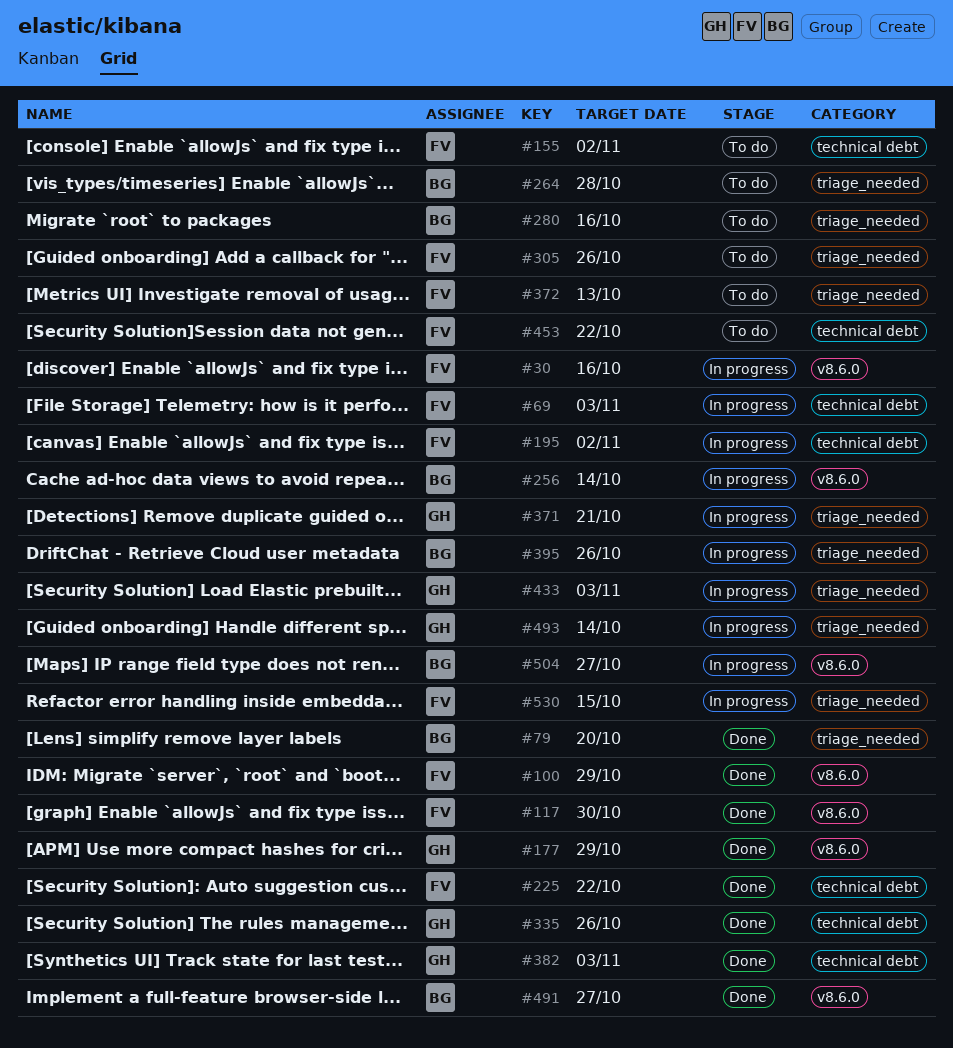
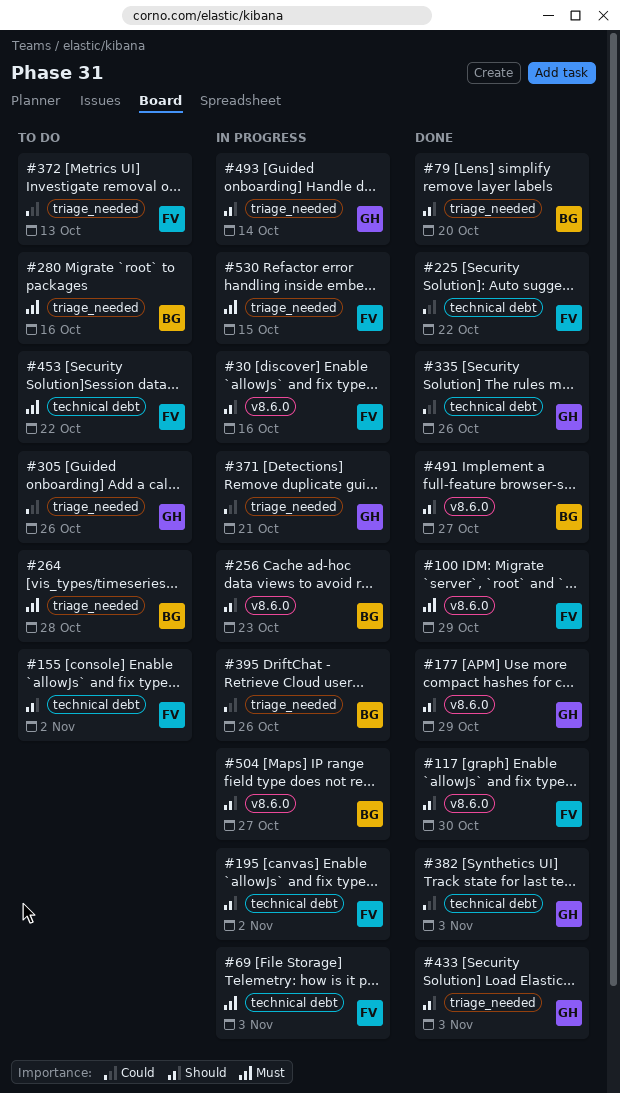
#256, due: Oct 14 -> Oct 23
#305, owner: FV -> GH
#433, status: In progress -> Done

